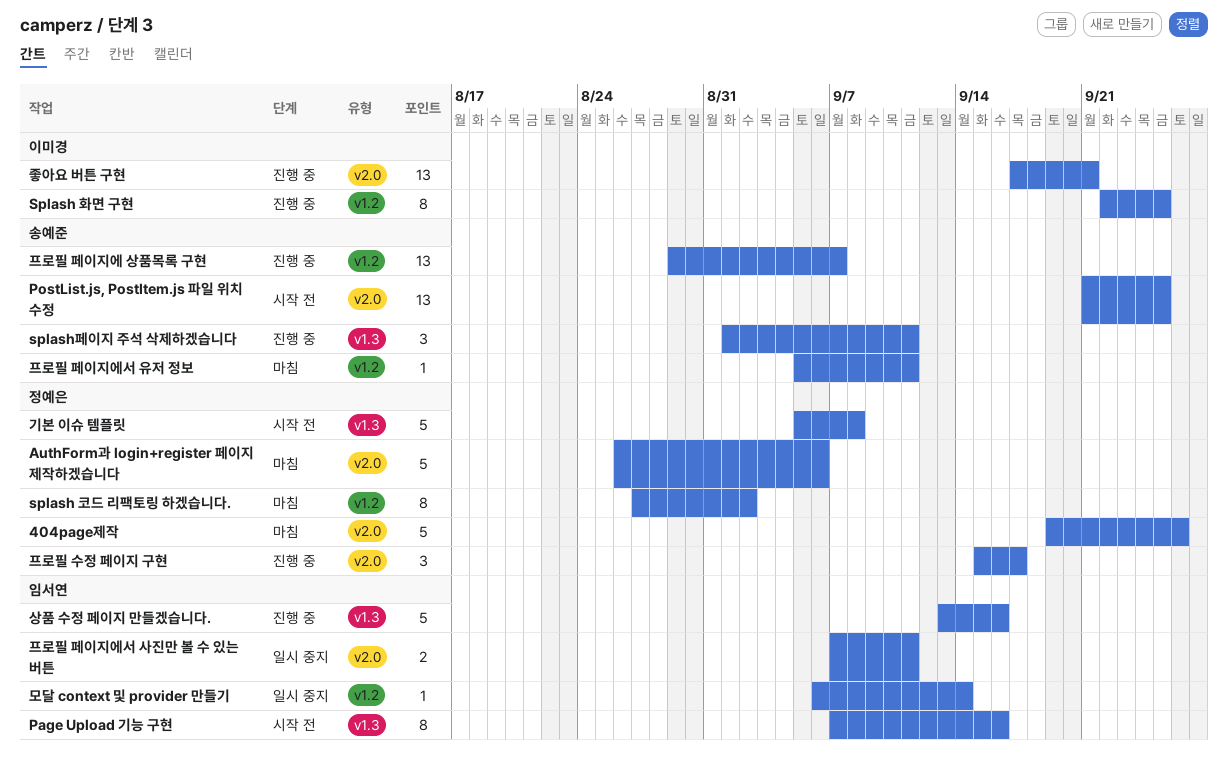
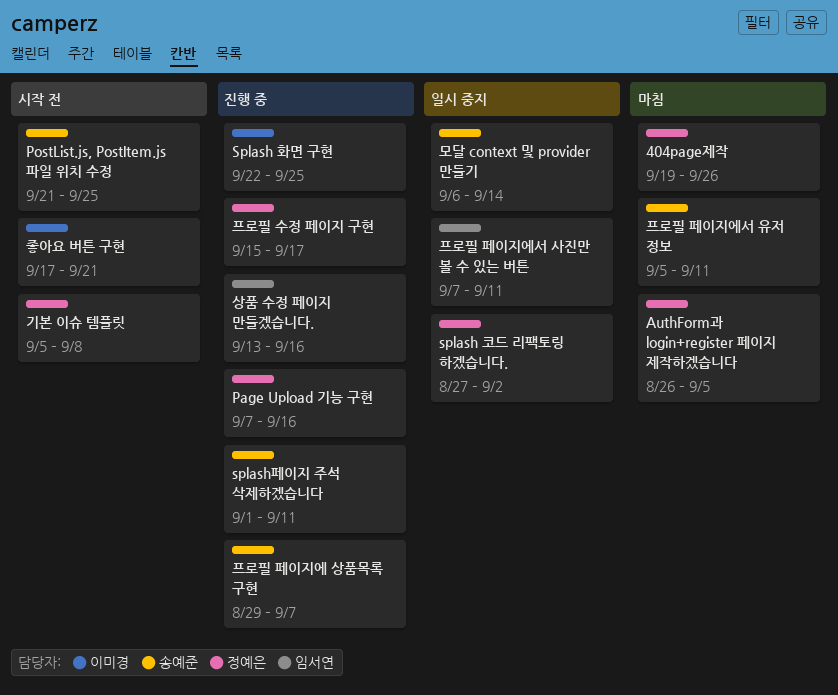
AuthForm과 login+register 페이지 제작하겠습니다, due: Sep 6 -> Sep 5
Page Upload 기능 구현, status: 시작 전 -> 진행 중
Page Upload 기능 구현, owner: 임서연 -> 정예은
splash 코드 리팩토링 하겠습니다., status: 마침 -> 일시 중지
모달 context 및 provider 만들기, owner: 임서연 -> 송예준
좋아요 버튼 구현, status: 진행 중 -> 시작 전

